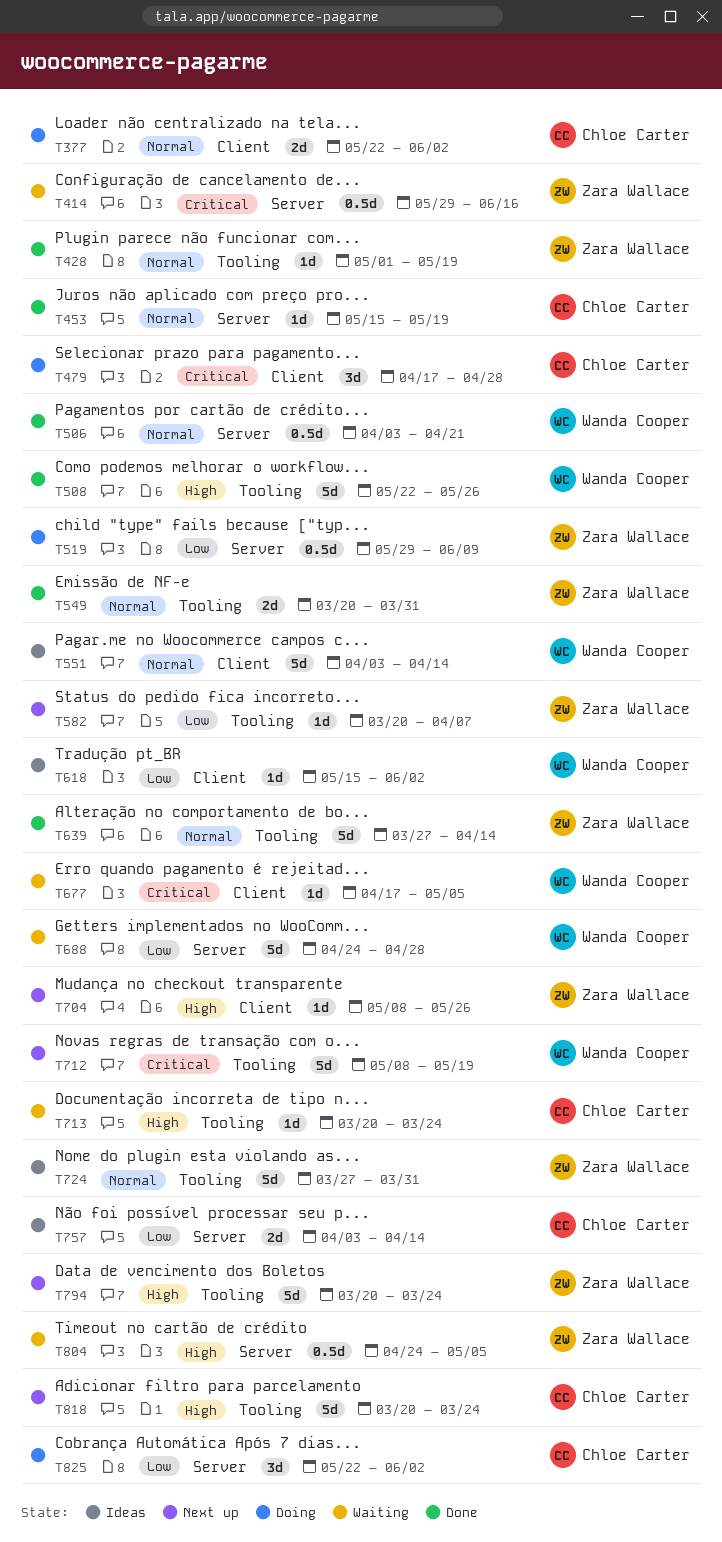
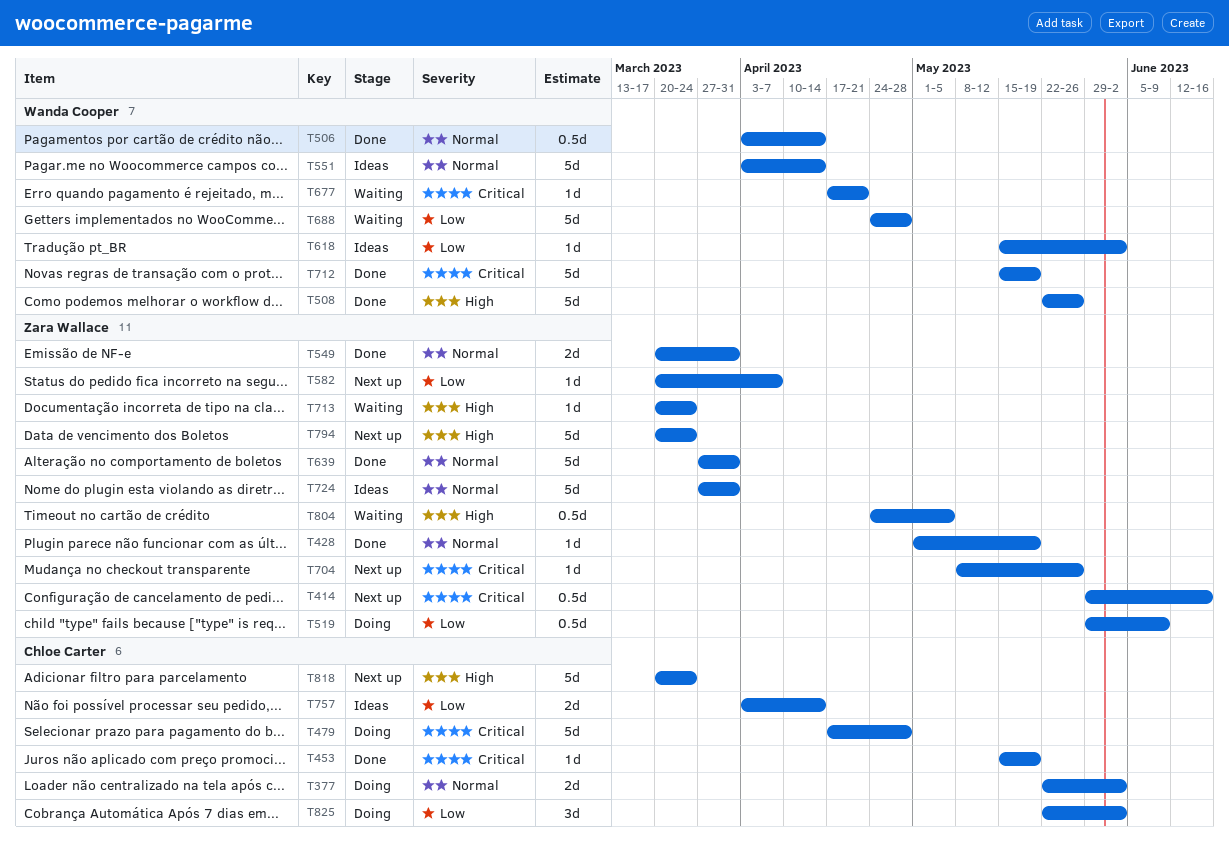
T414, status: Waiting -> Next up
T453, priority: Normal -> Critical
T479, estimate: 3d -> 5d
T506, due: Apr 21 -> Apr 14
T639, due: Apr 14 -> Mar 31
T677, due: May 5 -> Apr 21
T704, priority: High -> Critical
T712, status: Next up -> Done
T712, start: May 8 -> May 15
T713, owner: Chloe Carter -> Zara Wallace

